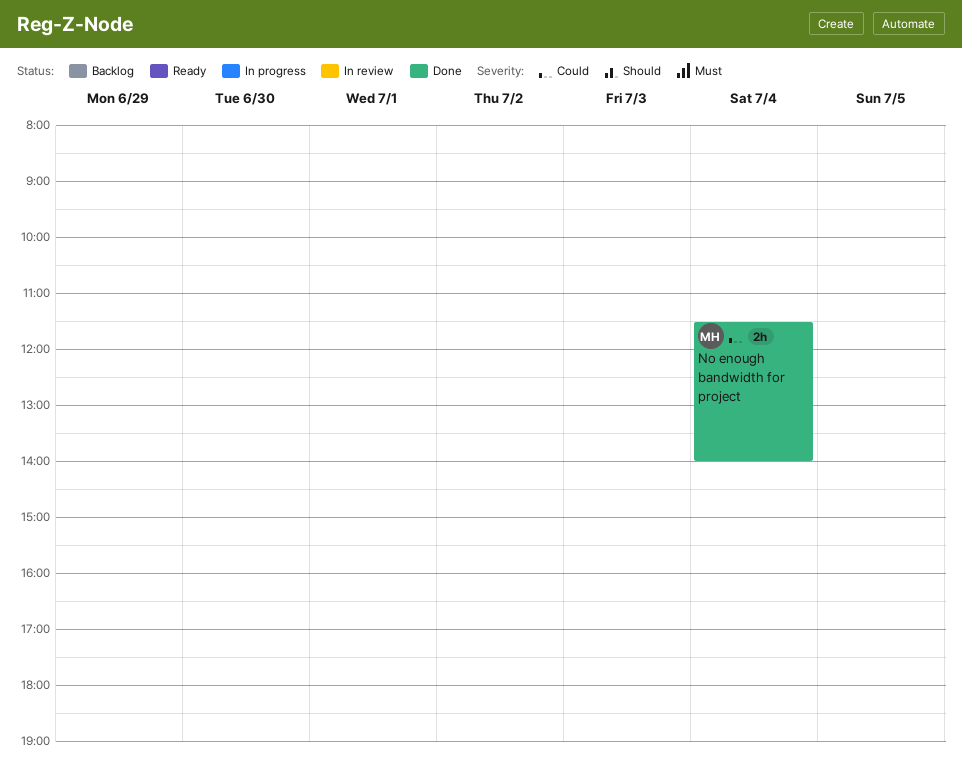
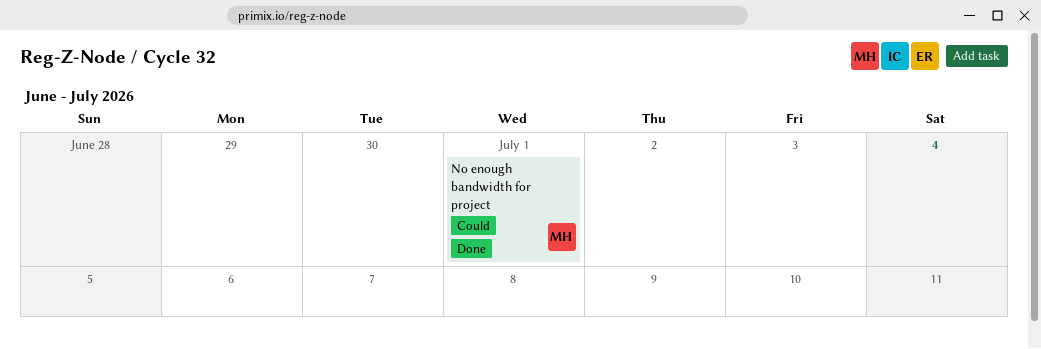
No enough bandwidth for project, day: Jul 4 -> Jul 1

